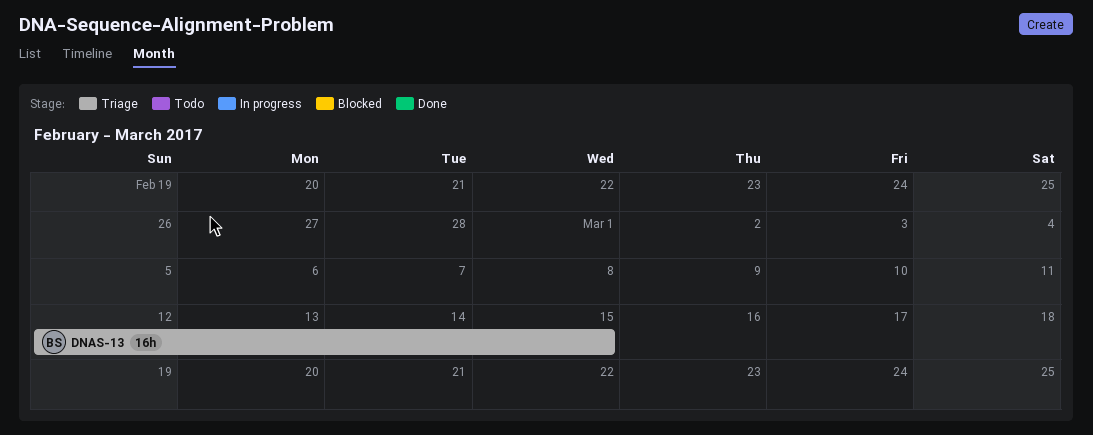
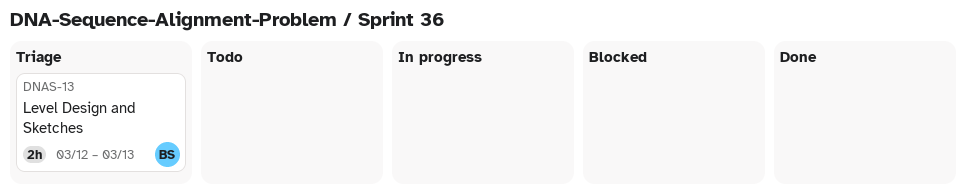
DNAS-13, estimate: 16h -> 2h
DNAS-13, due: Mar 15 -> Mar 13

